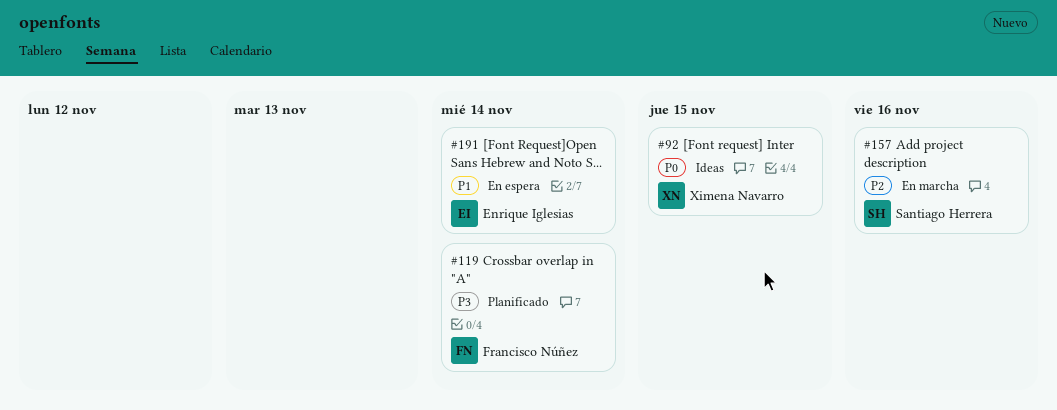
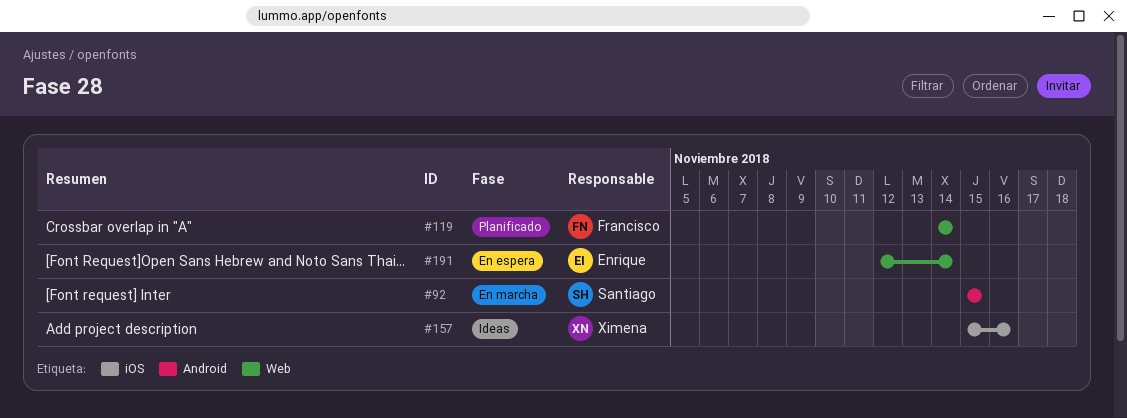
#92, status: Ideas -> En marcha
#92, owner: Ximena Navarro -> Santiago Herrera
#157, status: En marcha -> Ideas
#157, owner: Santiago Herrera -> Ximena Navarro

